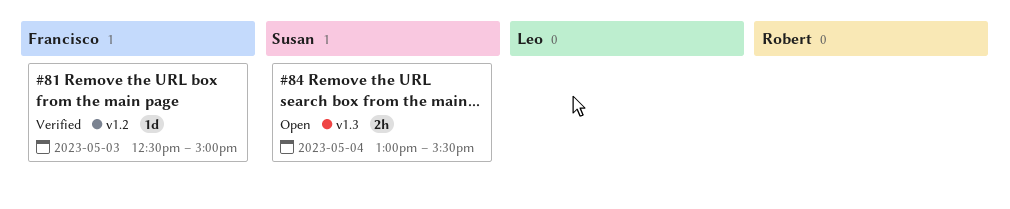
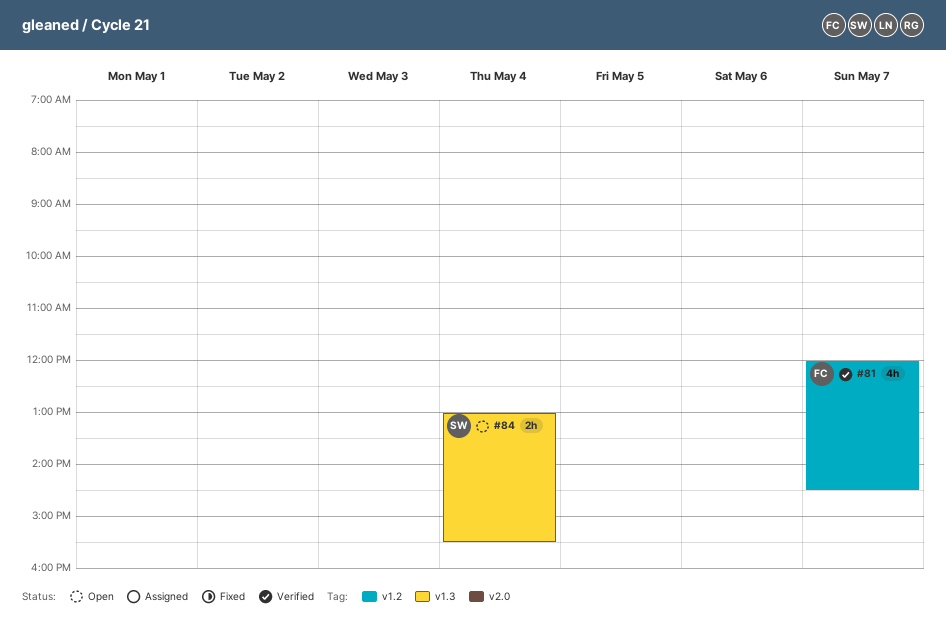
#81, estimate: 1d -> 4h
#81, day: May 3 -> May 7
#81, begins: 12:30 -> 12:00
#81, ends: 15:00 -> 14:30

